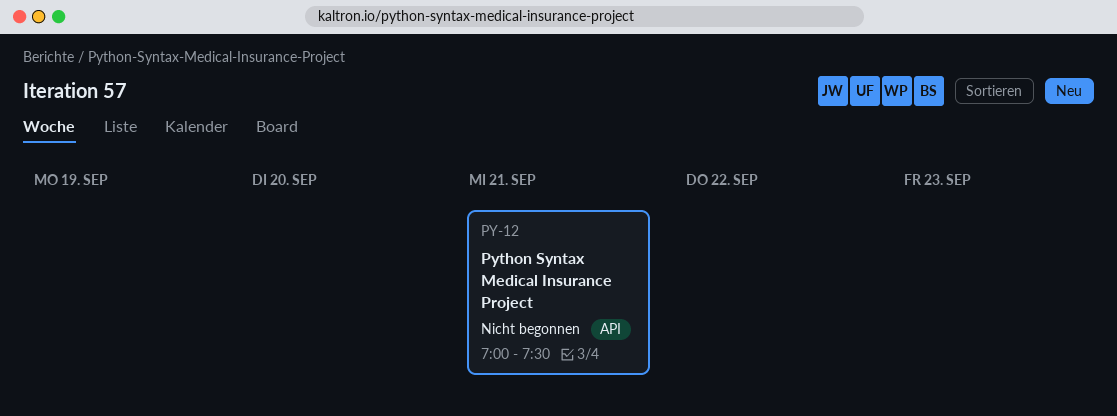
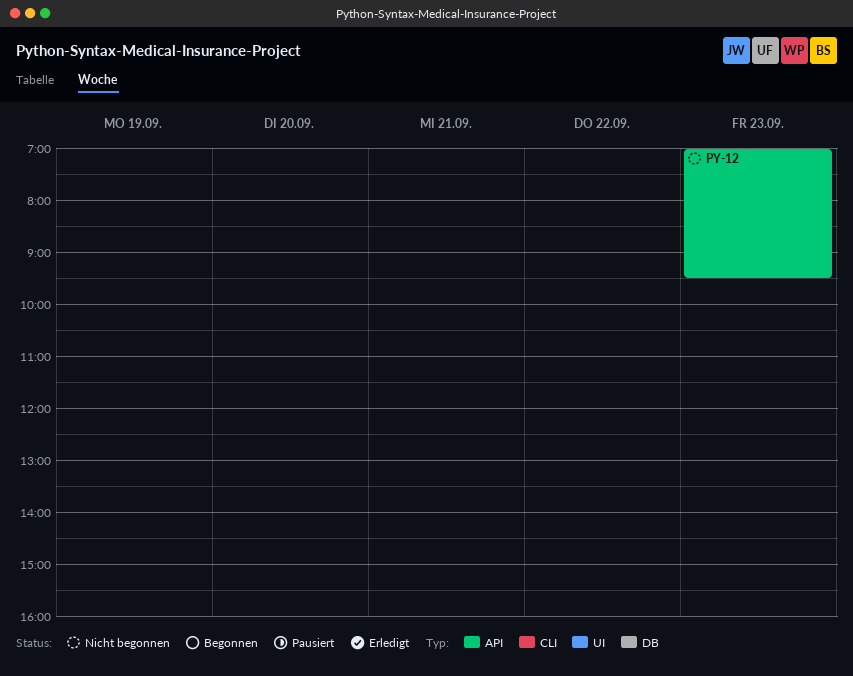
PY-12, day: Sep 21 -> Sep 23
PY-12, ends: 07:30 -> 09:30

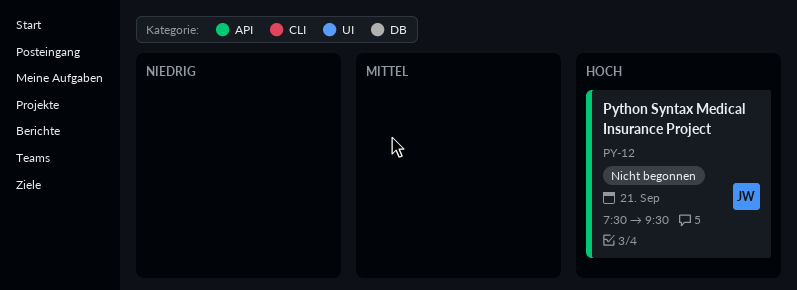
PY-12, day: Sep 23 -> Sep 21
PY-12, begins: 07:00 -> 07:30

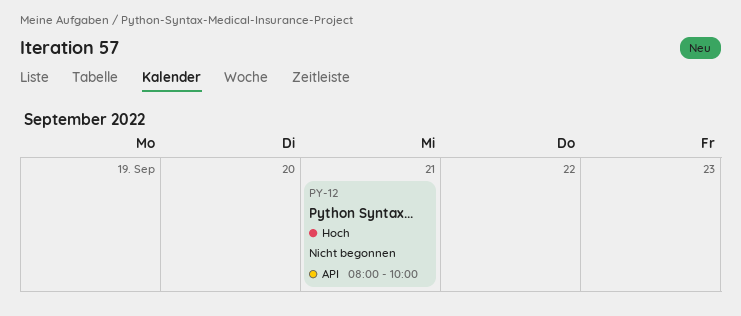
PY-12, begins: 07:30 -> 08:00
PY-12, ends: 09:30 -> 10:00

